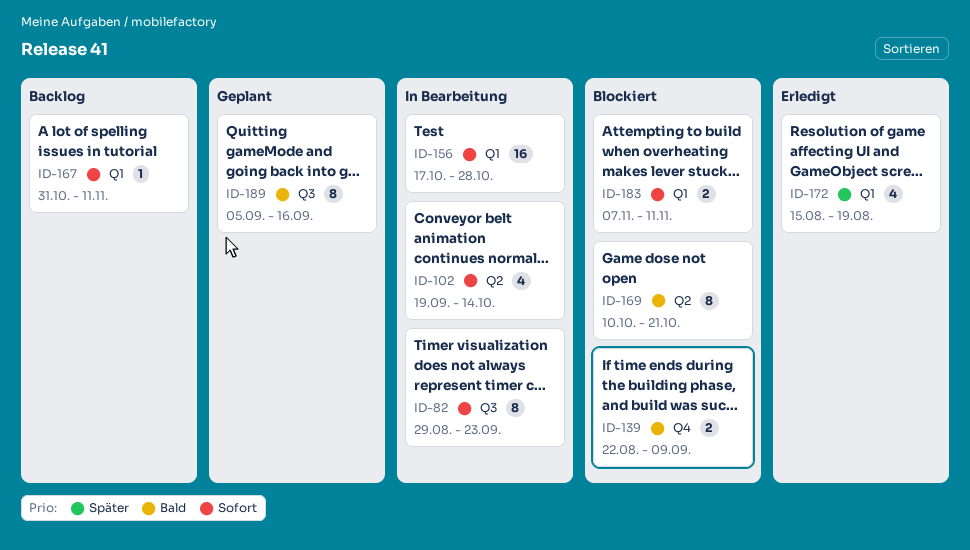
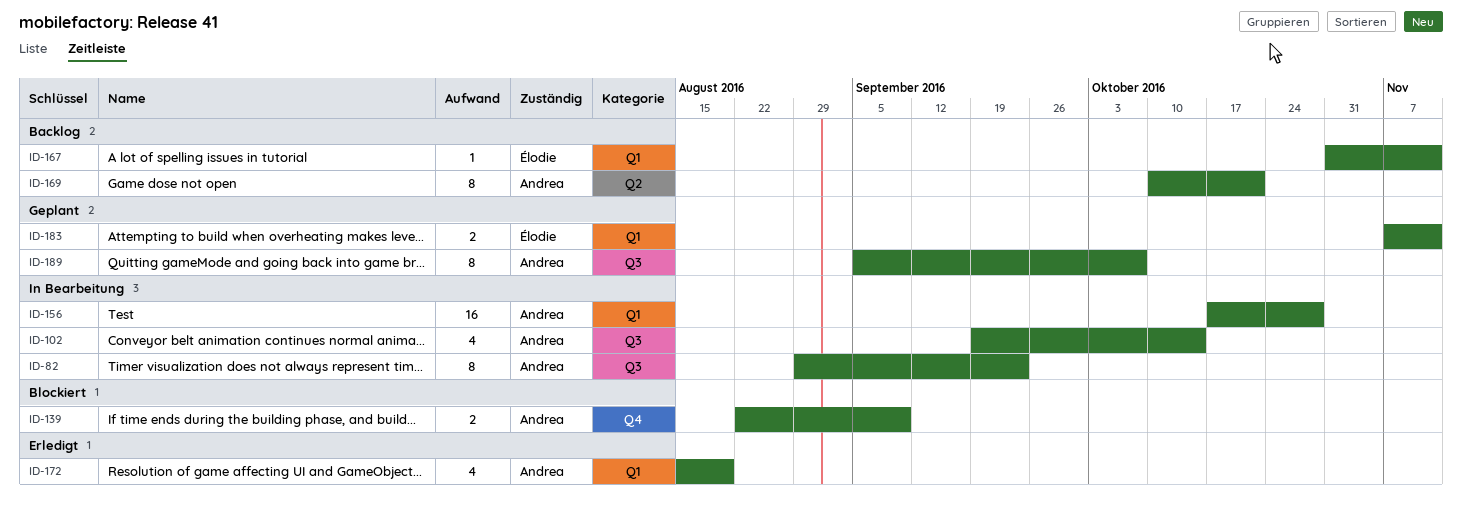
ID-102, label: Q2 -> Q3
ID-169, status: Blockiert -> Backlog
ID-183, status: Blockiert -> Geplant
ID-189, due: Sep 16 -> Oct 7

